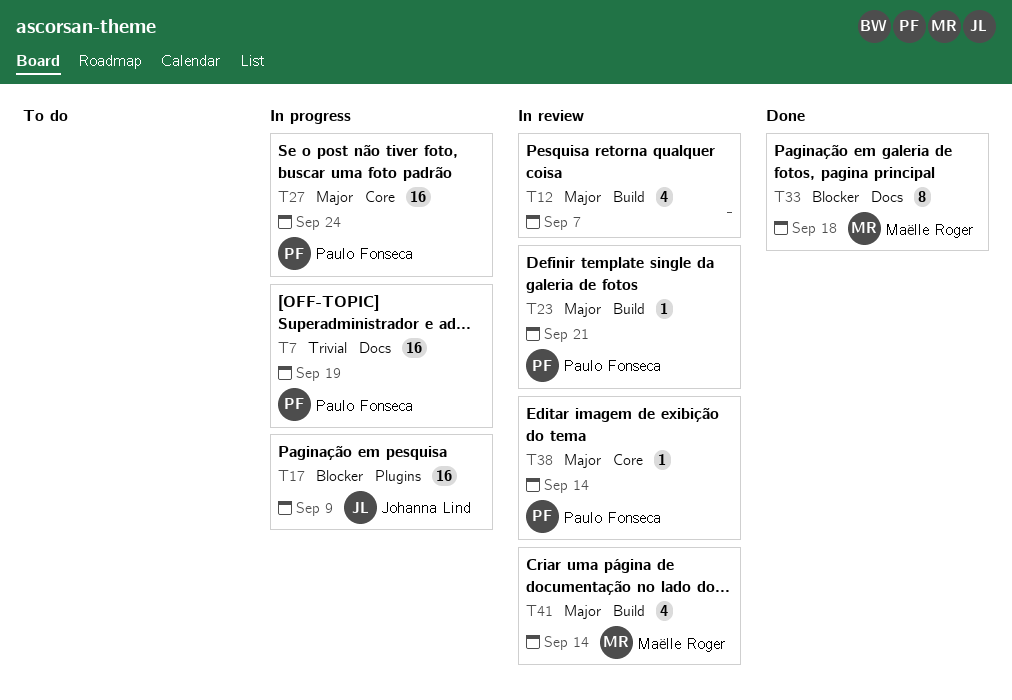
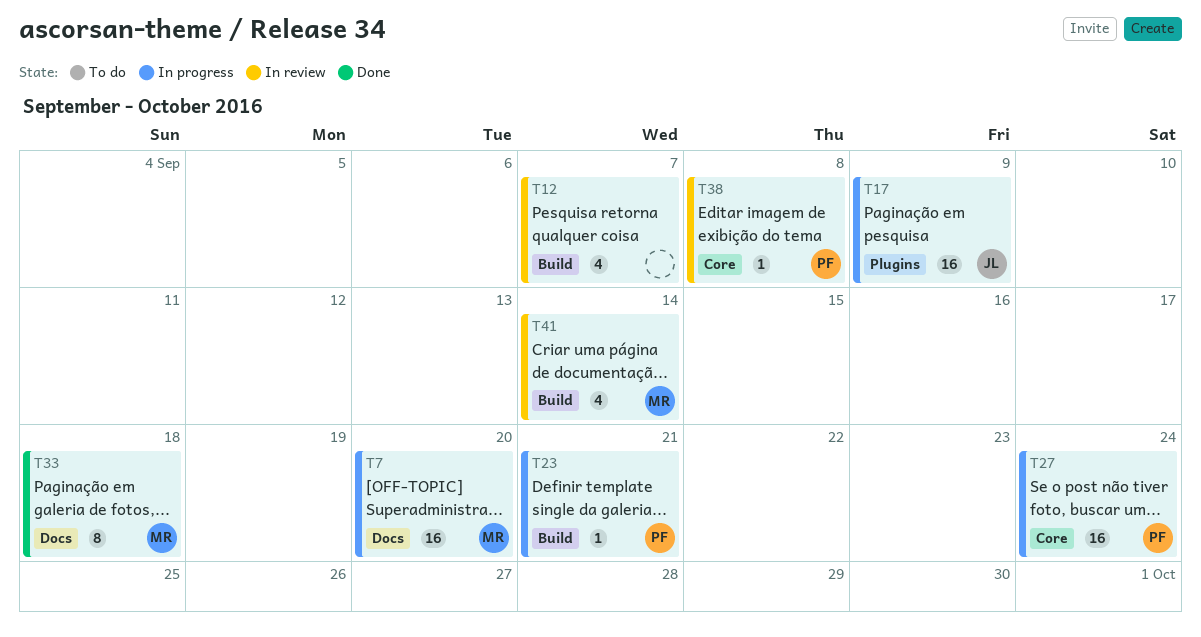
T7, owner: Paulo Fonseca -> Maëlle Roger
T7, due: Sep 19 -> Sep 20
T23, status: In review -> In progress
T38, due: Sep 14 -> Sep 8

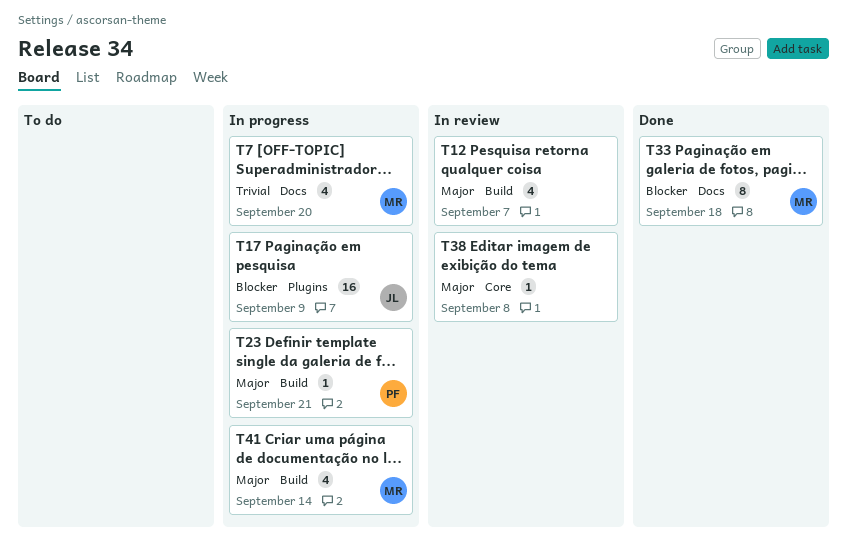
T7, estimate: 16 -> 4
T27: present -> none
T38, owner: PF -> none
T41, status: In review -> In progress

